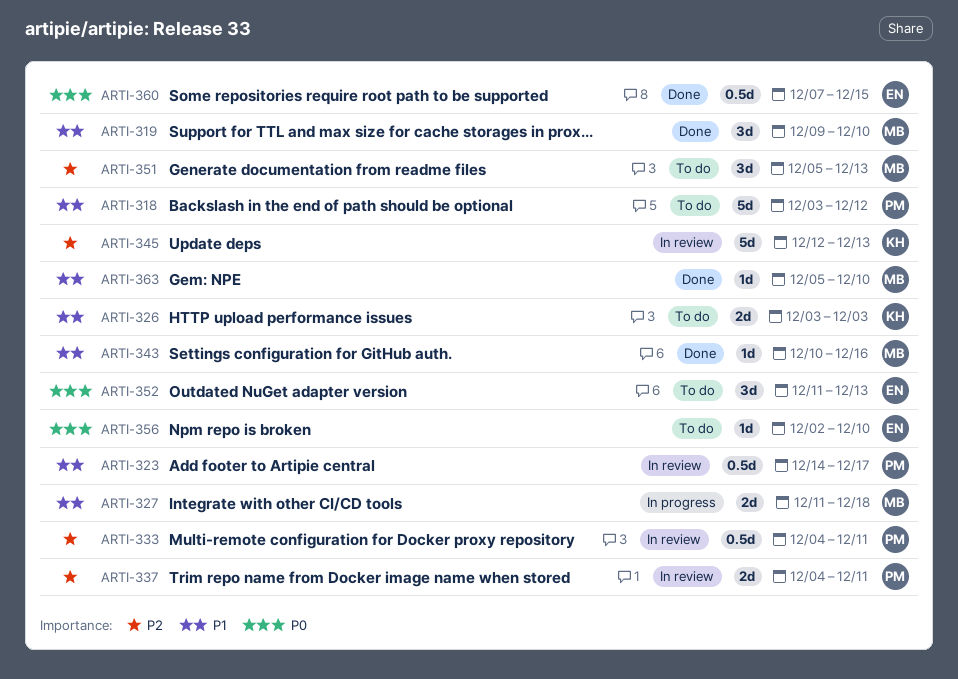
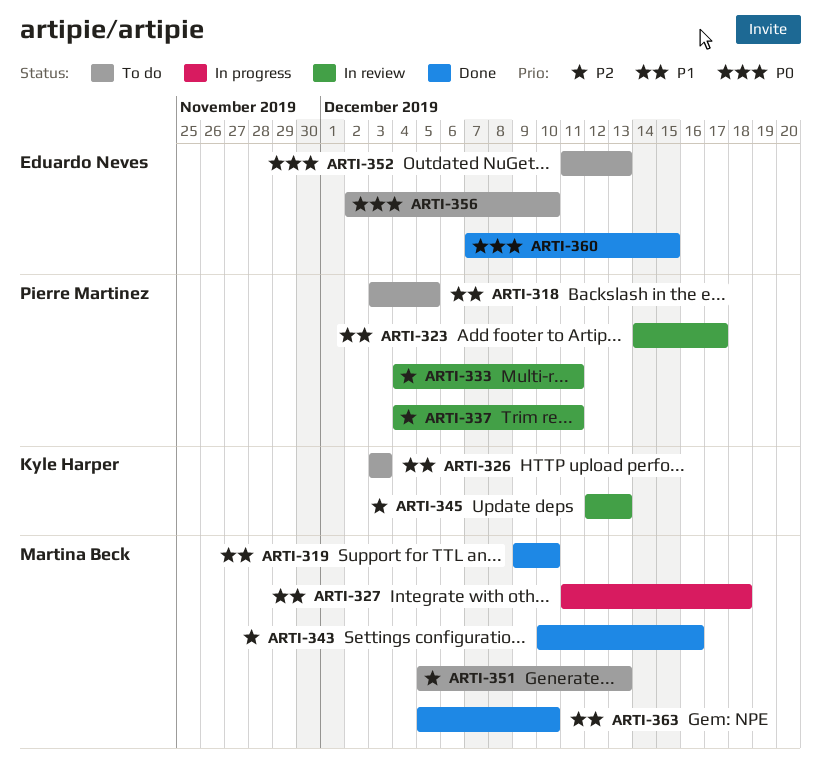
ARTI-318, due: Dec 12 -> Dec 5
ARTI-343, priority: P1 -> P2

